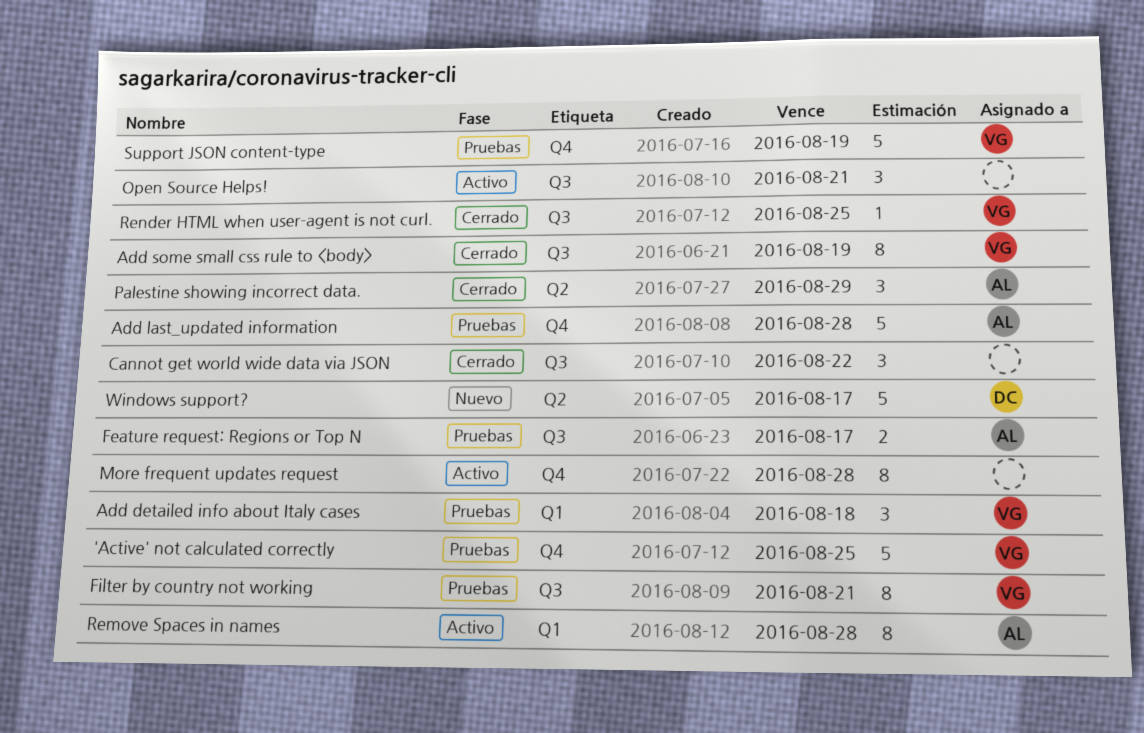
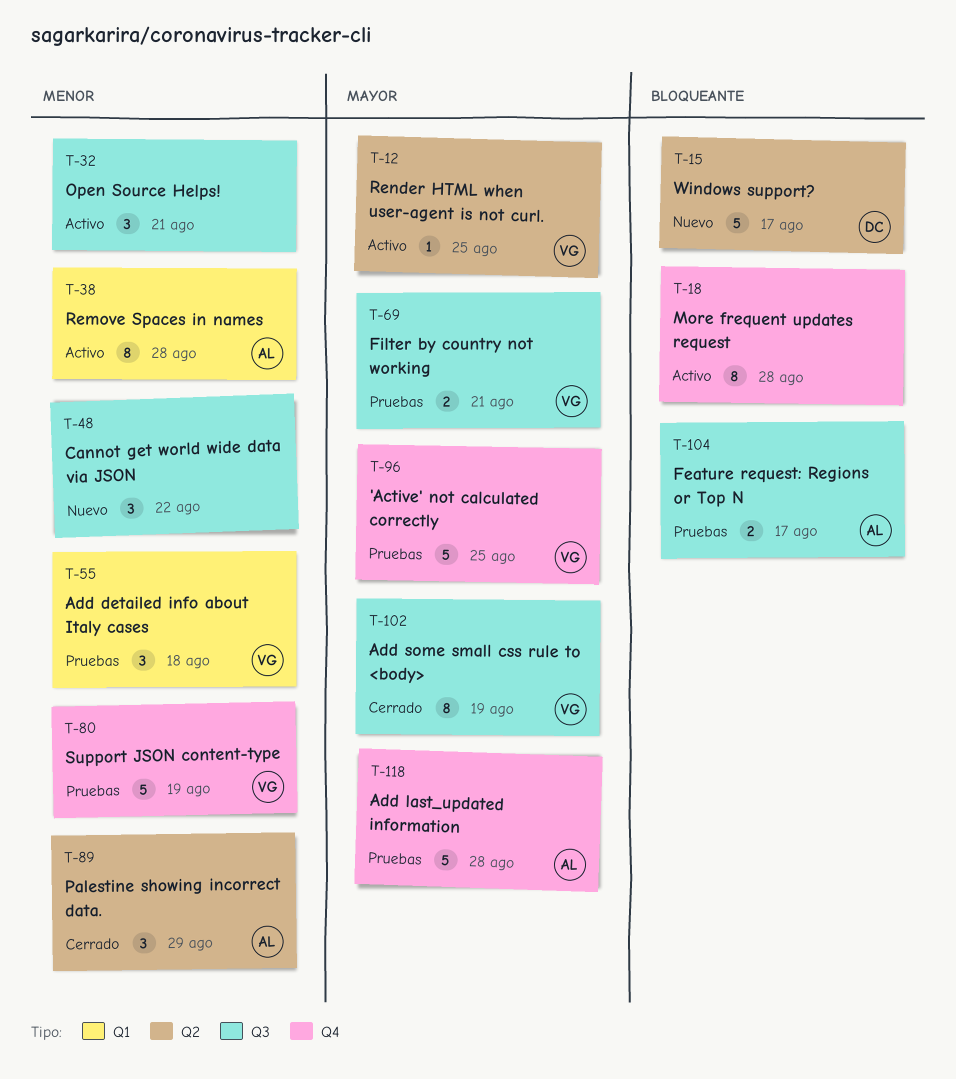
Cannot get world wide data via JSON, status: Cerrado -> Nuevo
Filter by country not working, estimate: 8 -> 2
Render HTML when user-agent is not curl., status: Cerrado -> Activo
Render HTML when user-agent is not curl., label: Q3 -> Q2

